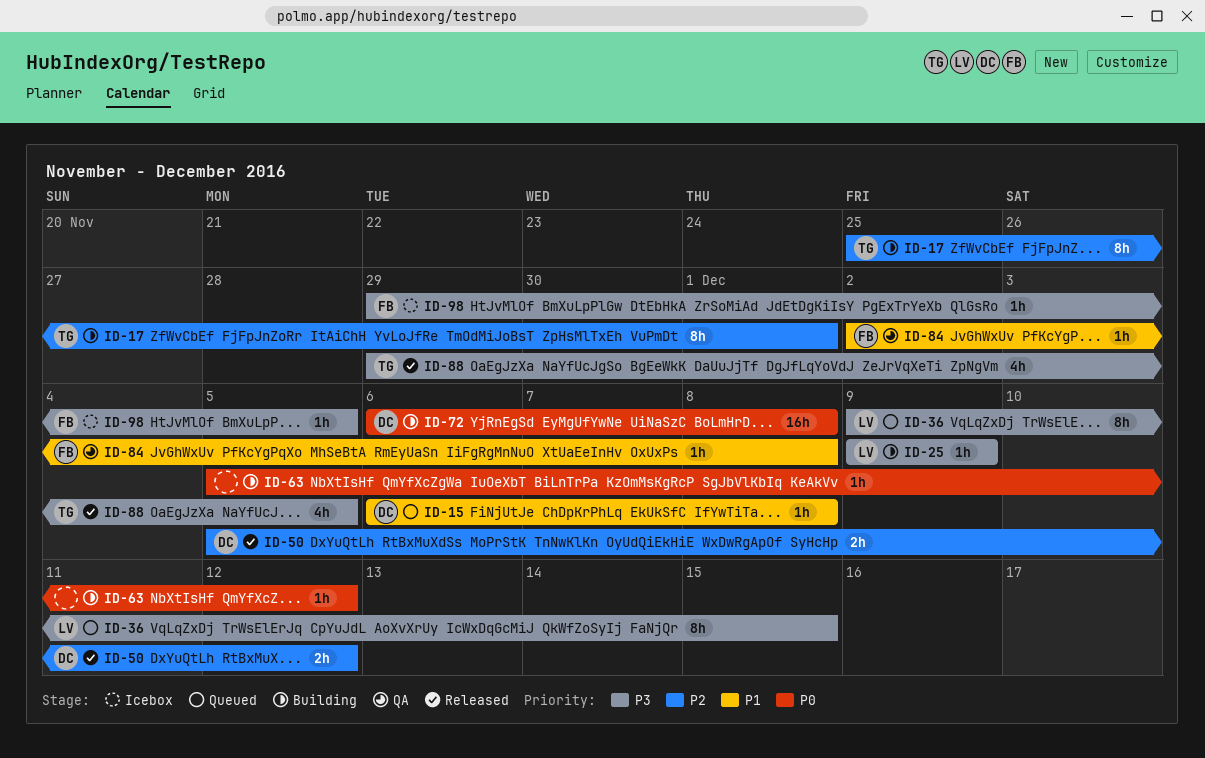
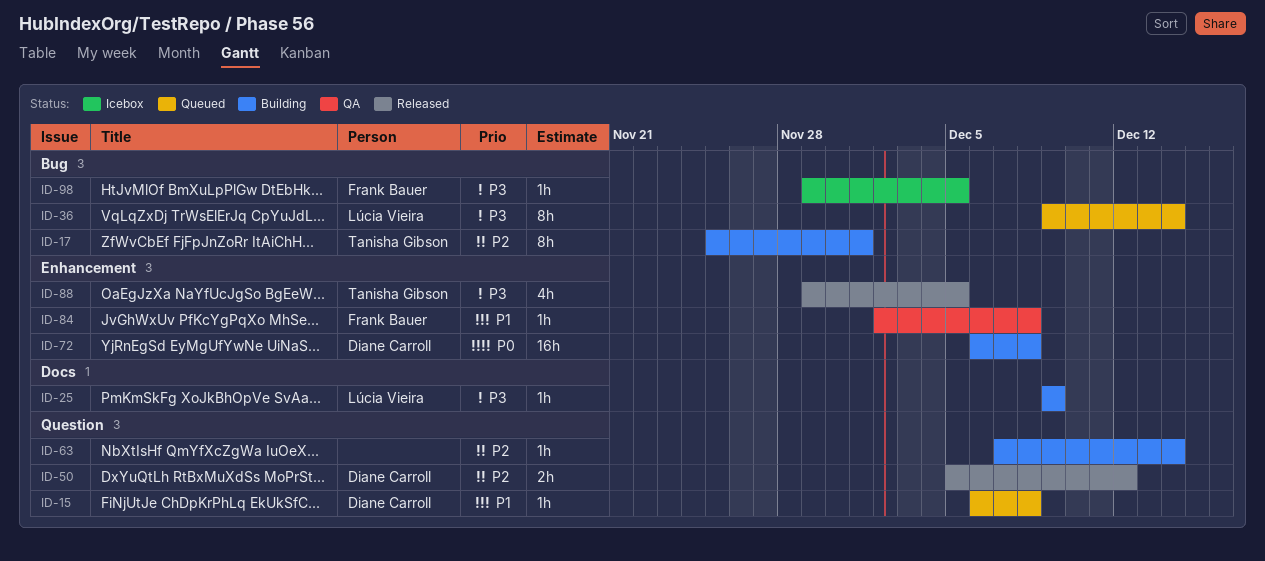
ID-36, due: Dec 15 -> Dec 14
ID-63, priority: P0 -> P2
ID-63, start: Dec 5 -> Dec 7
ID-63, due: Dec 12 -> Dec 14

